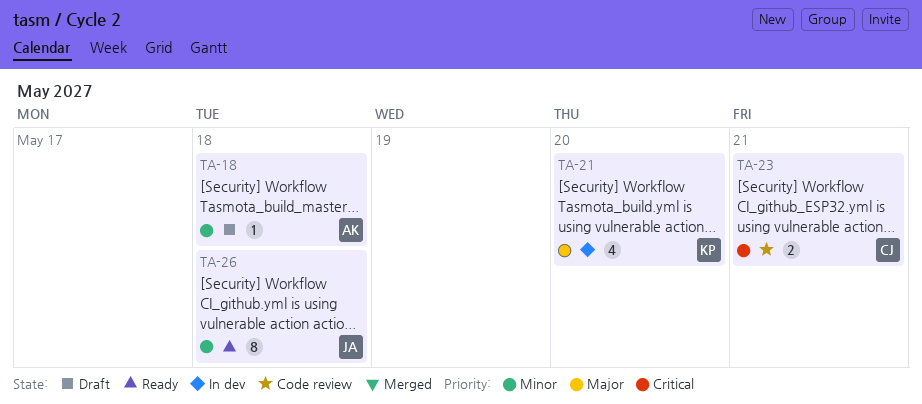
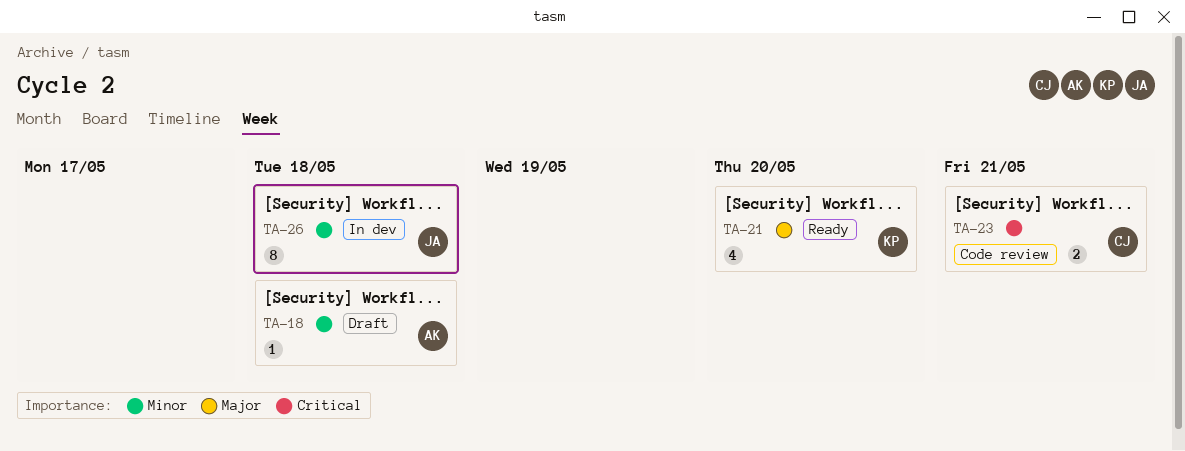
TA-21, status: In dev -> Ready
TA-26, status: Ready -> In dev

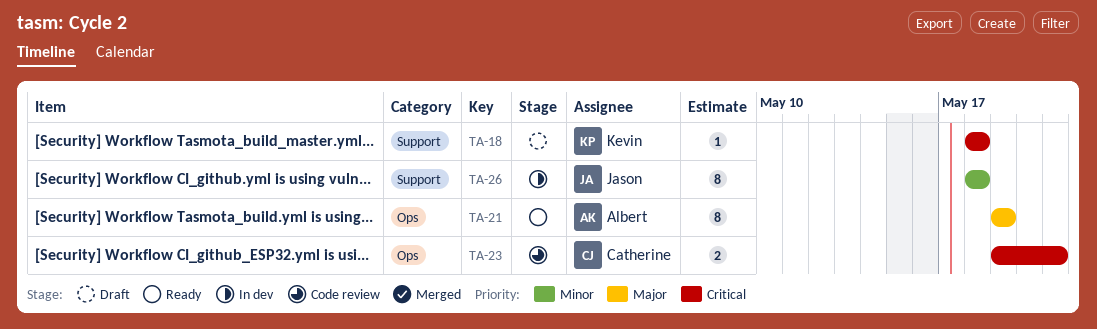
TA-18, owner: Albert -> Kevin
TA-18, priority: Minor -> Critical
TA-21, owner: Kevin -> Albert
TA-21, estimate: 4 -> 8
TA-21, due: May 20 -> May 19

